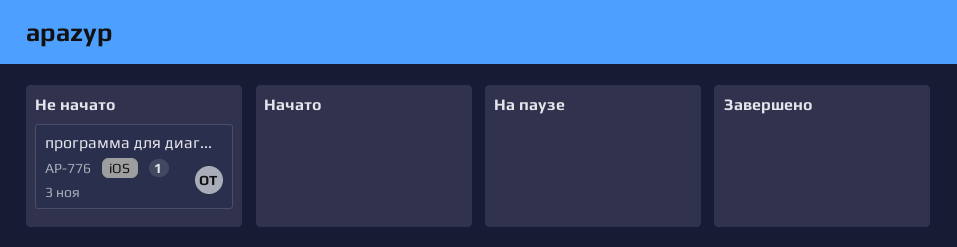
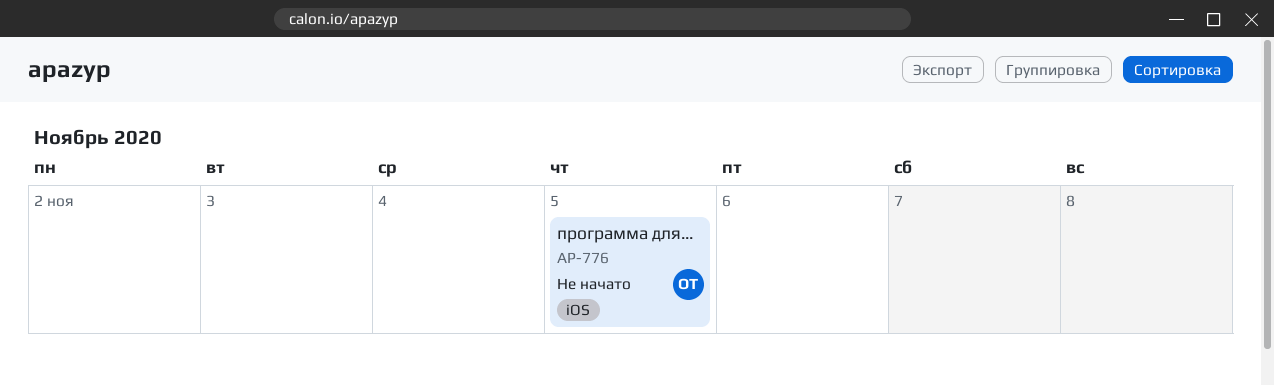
AP-776, day: Nov 3 -> Nov 5

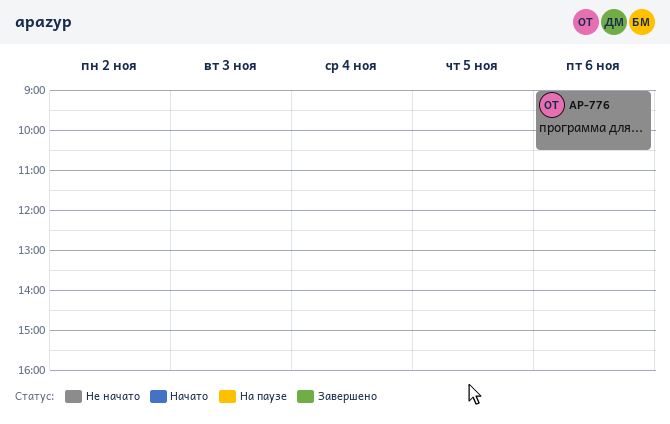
AP-776, day: Nov 5 -> Nov 6

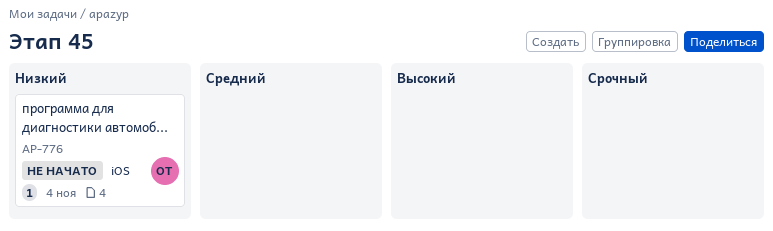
AP-776, day: Nov 6 -> Nov 4

